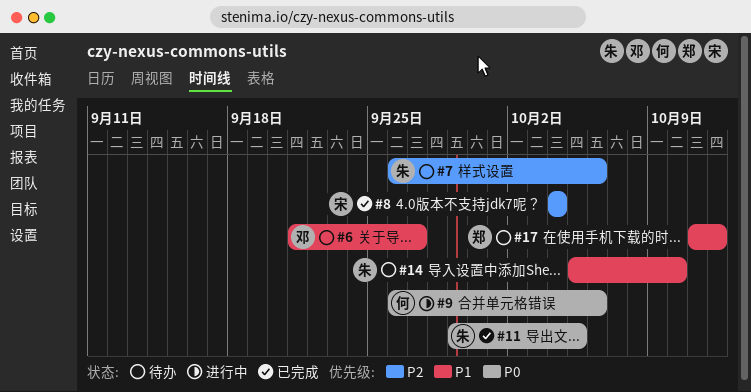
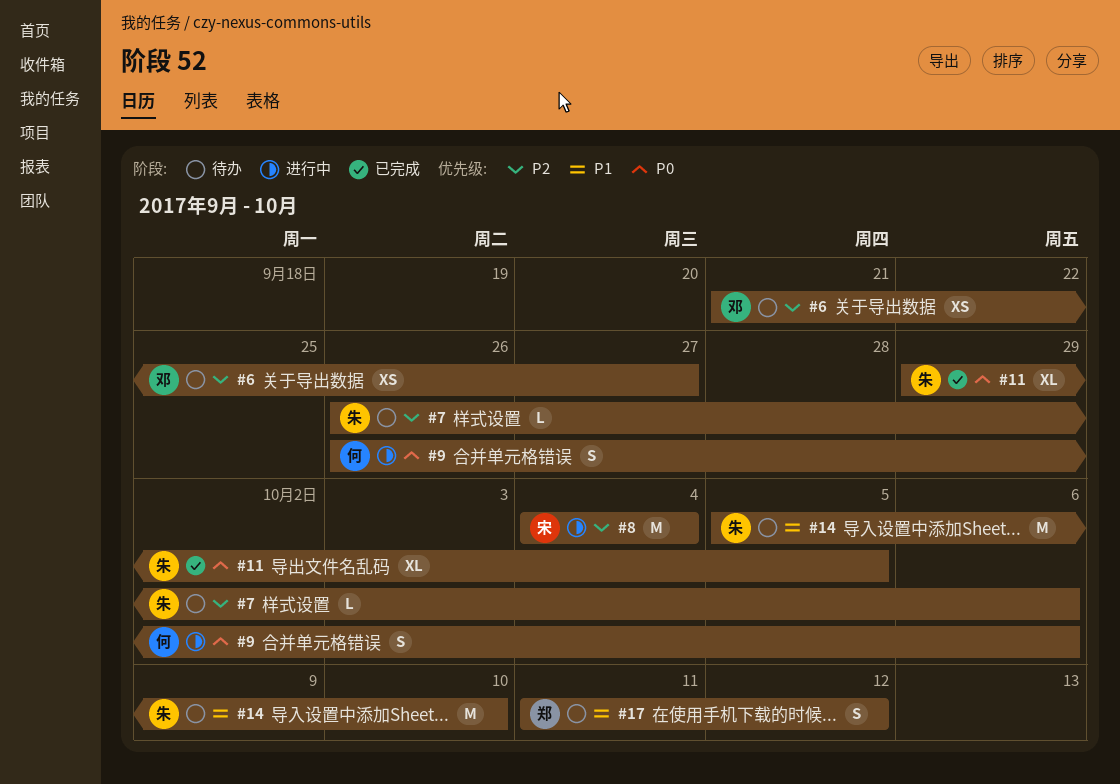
#6, priority: P1 -> P2
#8, status: 已完成 -> 进行中

